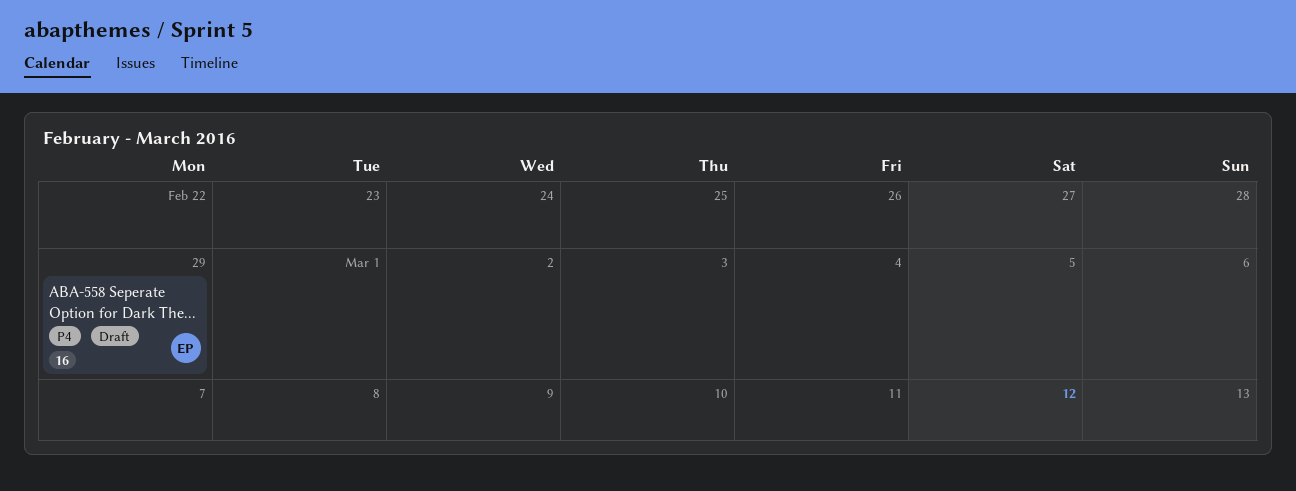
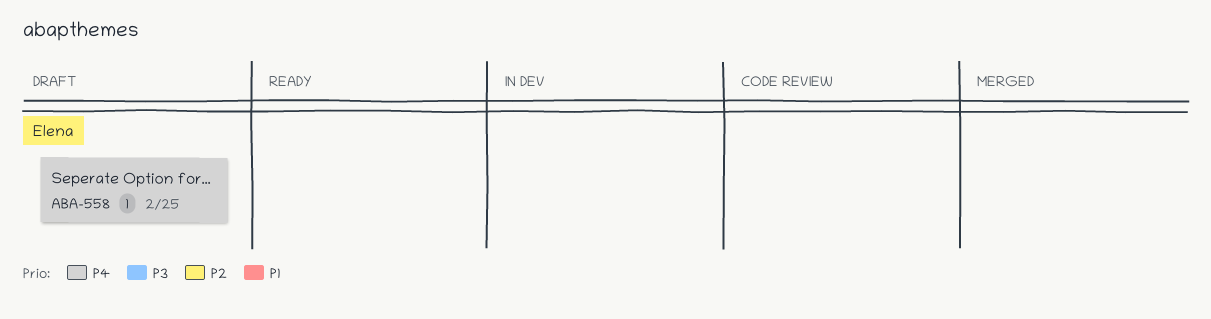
ABA-558, estimate: 16 -> 1
ABA-558, due: Feb 29 -> Feb 25

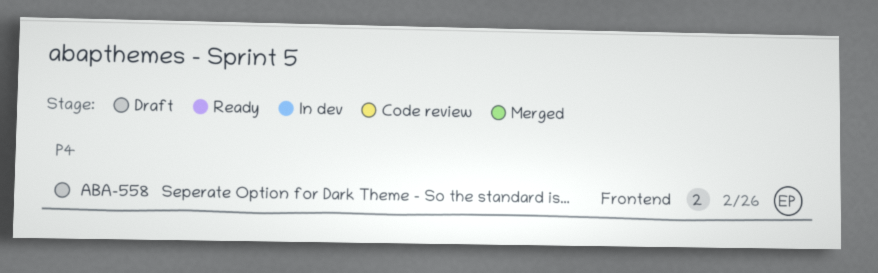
ABA-558, estimate: 1 -> 2
ABA-558, due: Feb 25 -> Feb 26

